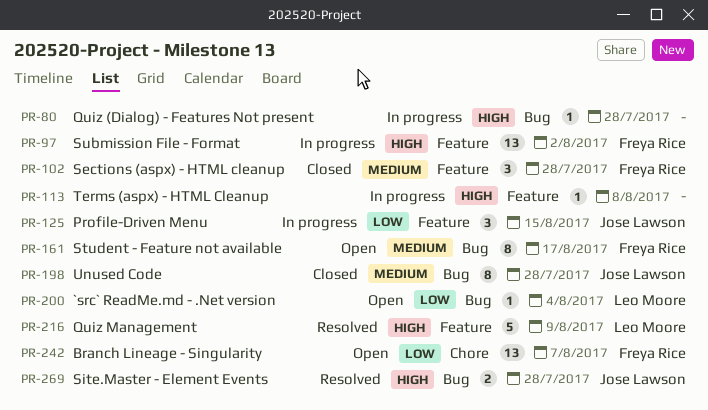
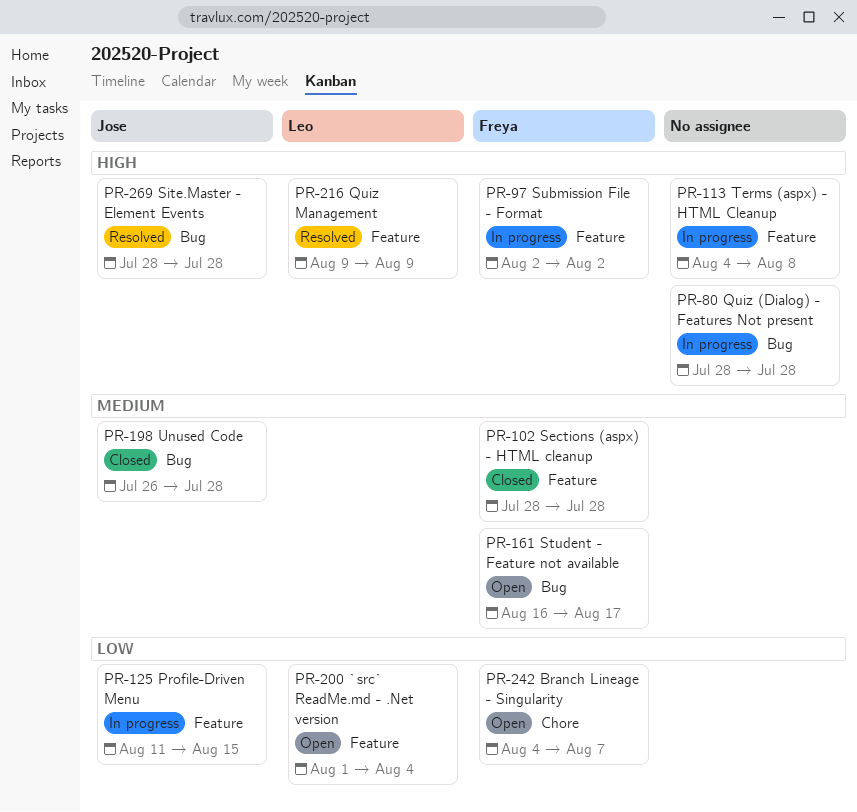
PR-200, label: Bug -> Feature

